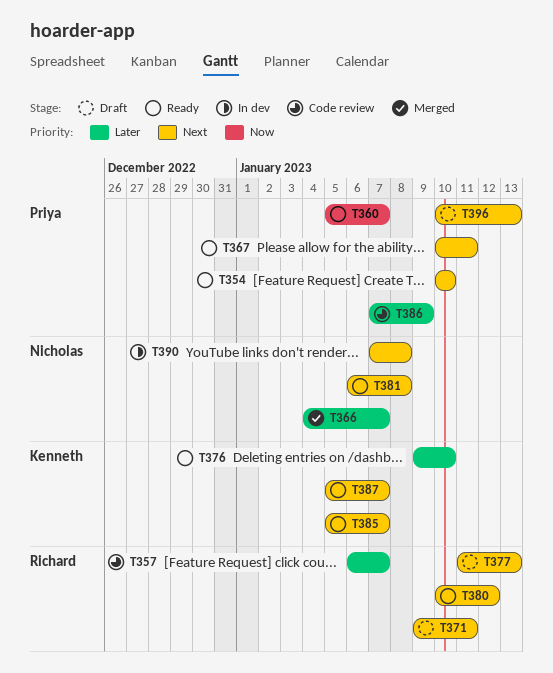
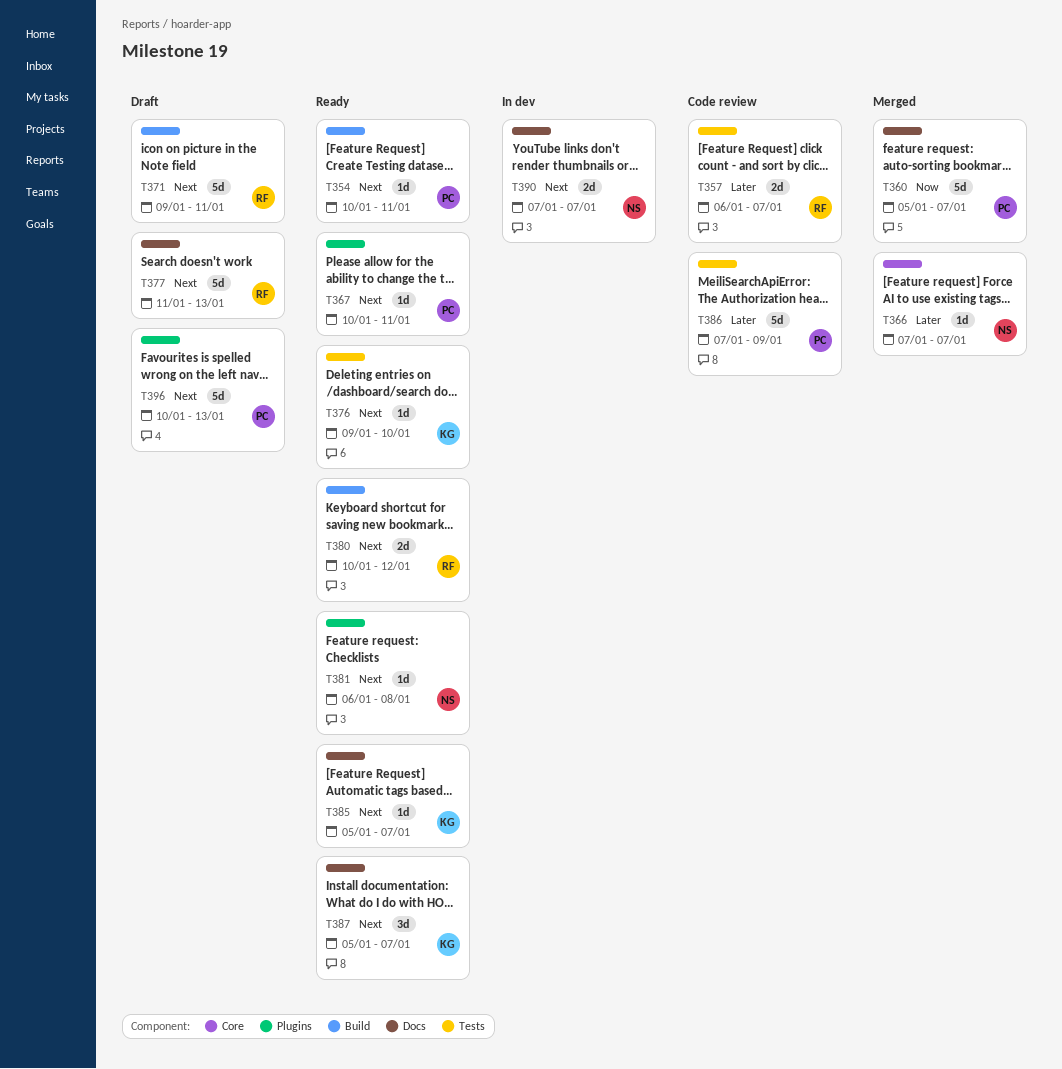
T354, due: Jan 10 -> Jan 11
T360, status: Ready -> Merged
T366, start: Jan 4 -> Jan 7
T376, priority: Later -> Next
T390, due: Jan 8 -> Jan 7

